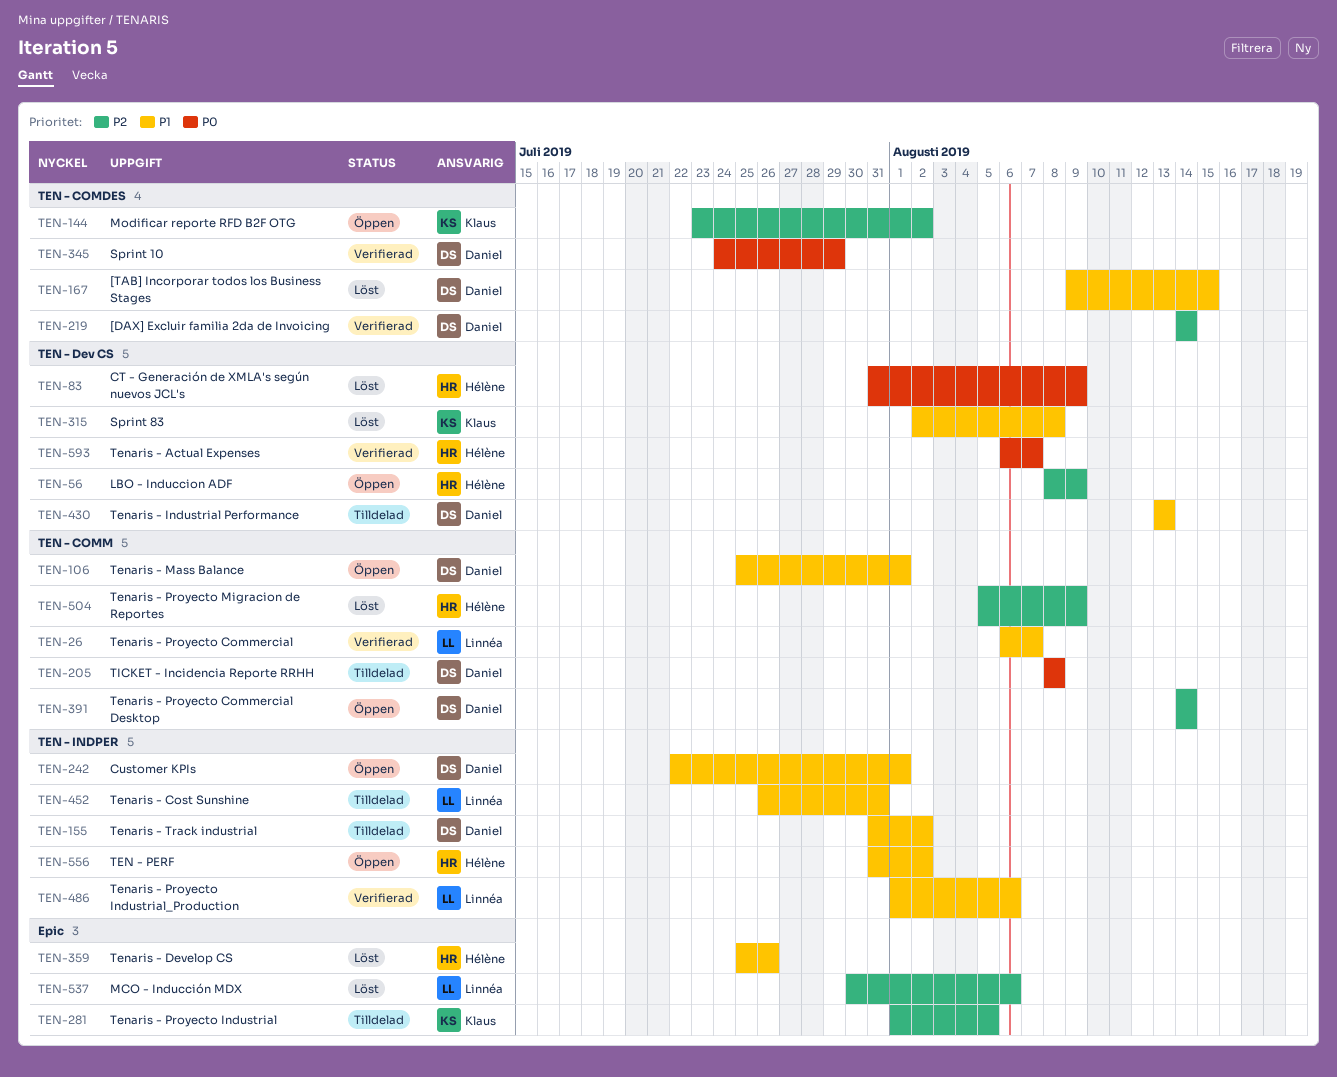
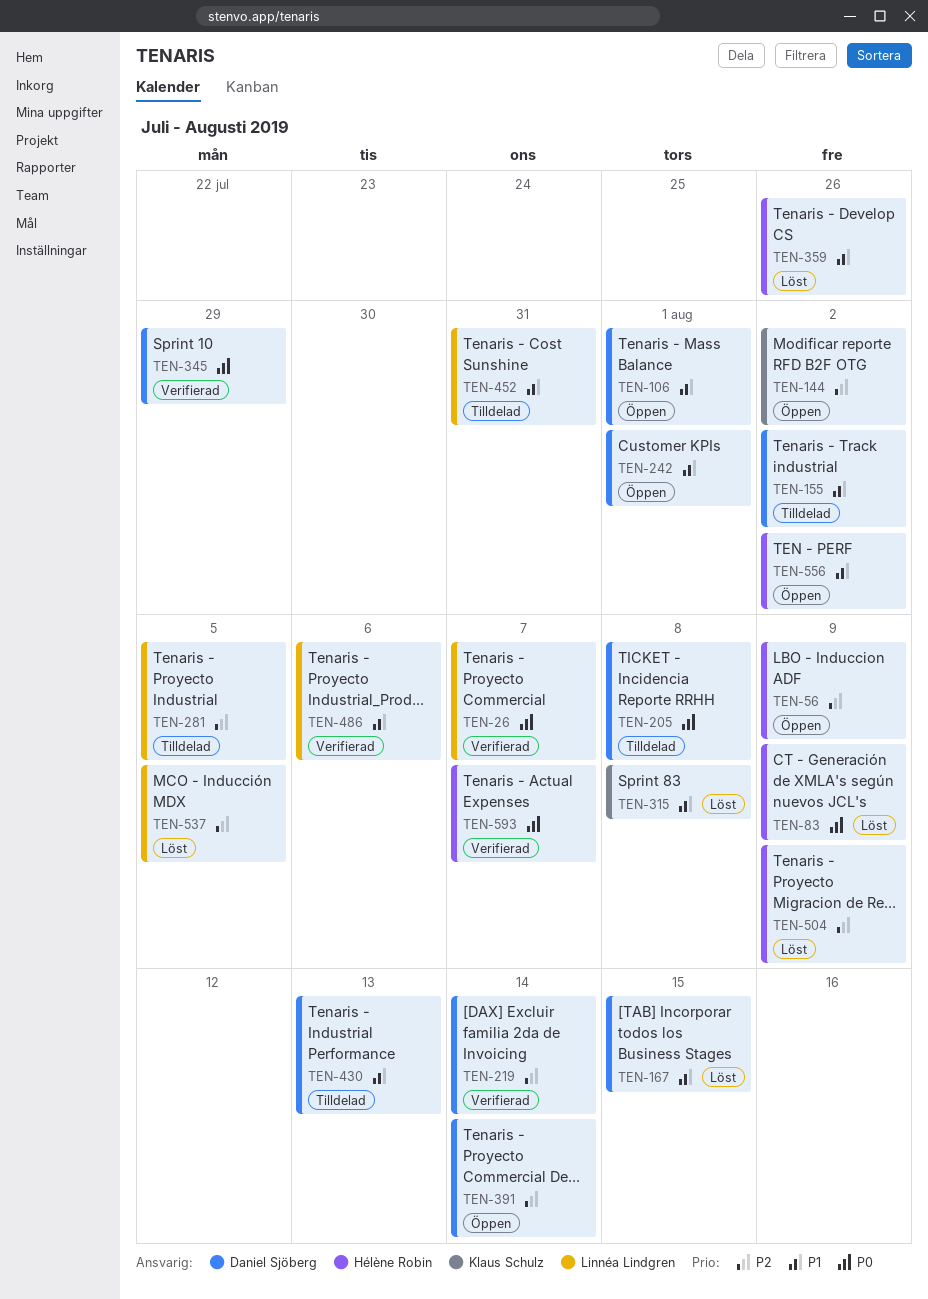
TEN-26, priority: P1 -> P0
TEN-281, owner: Klaus Schulz -> Linnéa Lindgren
TEN-537, due: Aug 6 -> Aug 5

